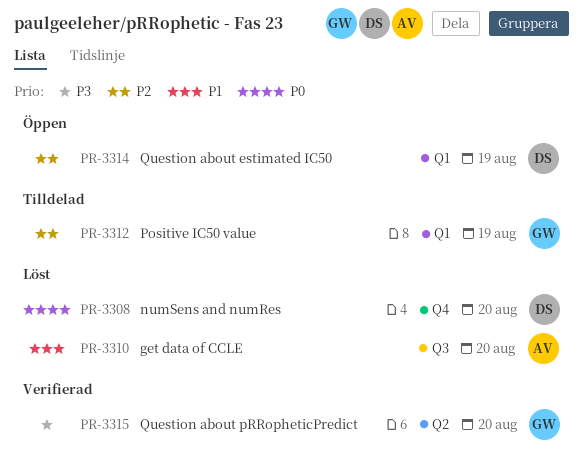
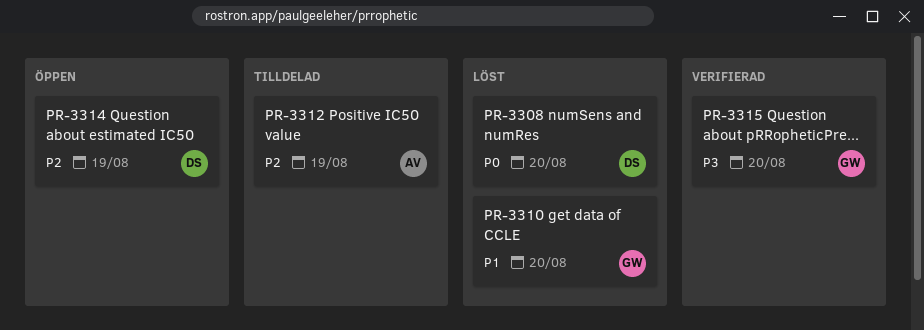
PR-3310, owner: AV -> GW
PR-3312, owner: GW -> AV

